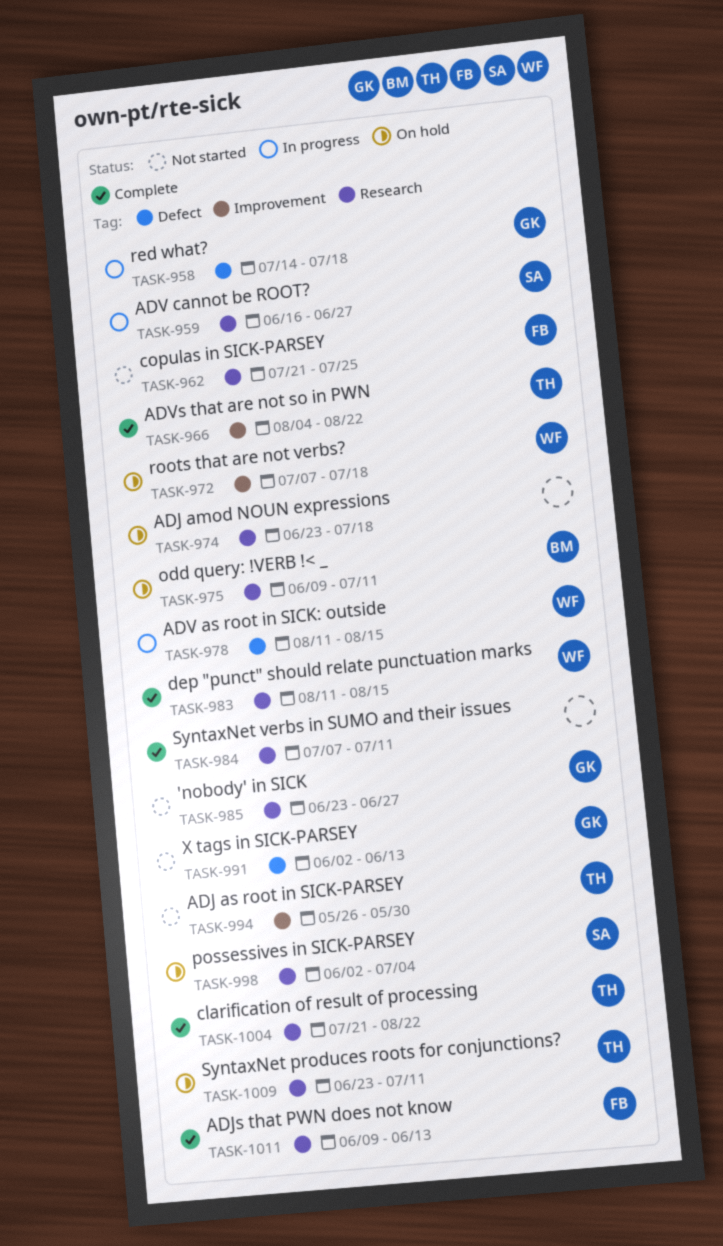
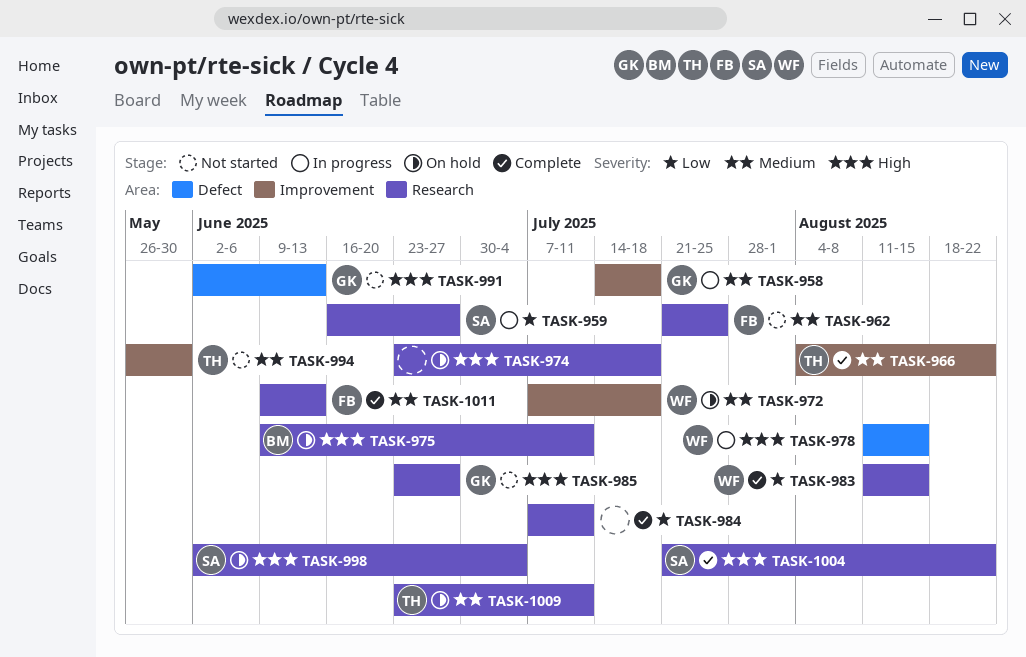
TASK-958, label: Defect -> Improvement
TASK-1004, owner: TH -> SA

